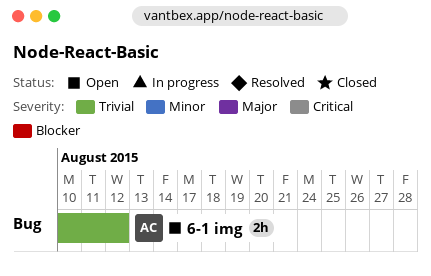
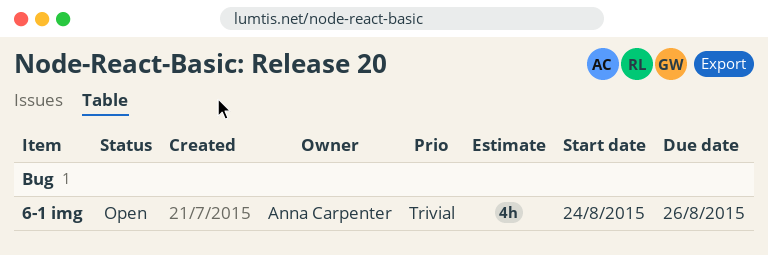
6-1 img, estimate: 2h -> 4h
6-1 img, start: Aug 10 -> Aug 24
6-1 img, due: Aug 12 -> Aug 26

